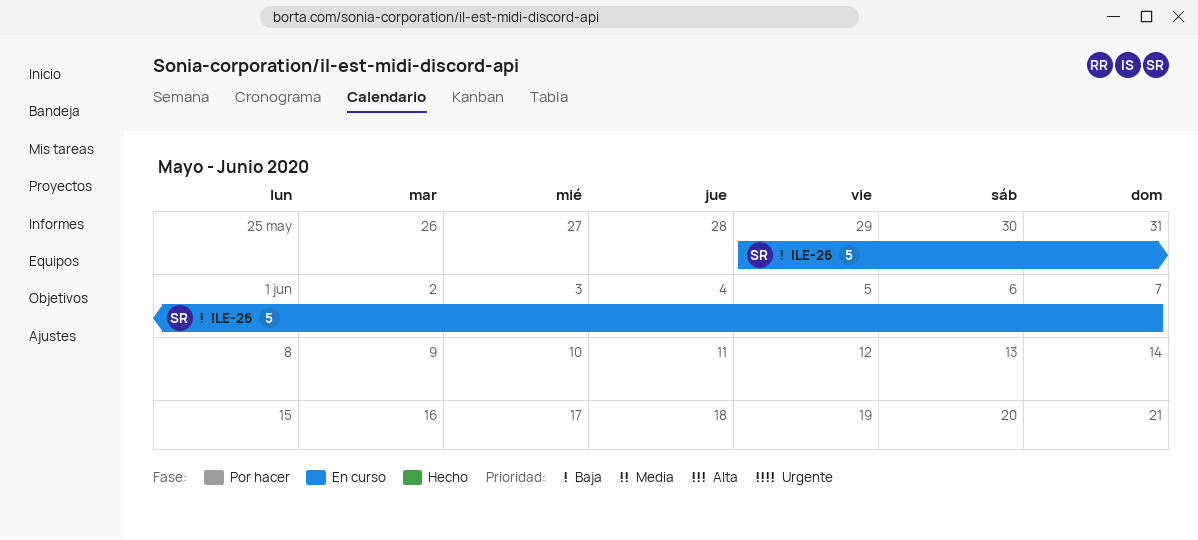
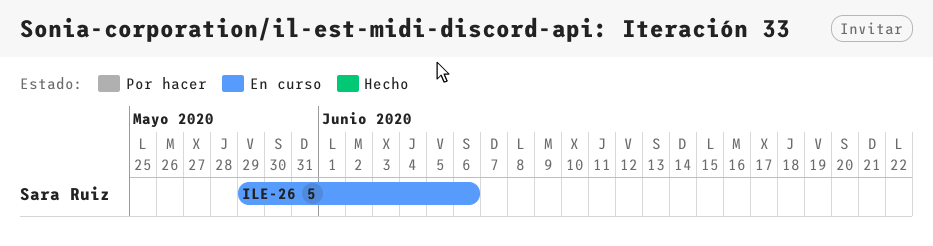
ILE-26, due: Jun 7 -> Jun 6

